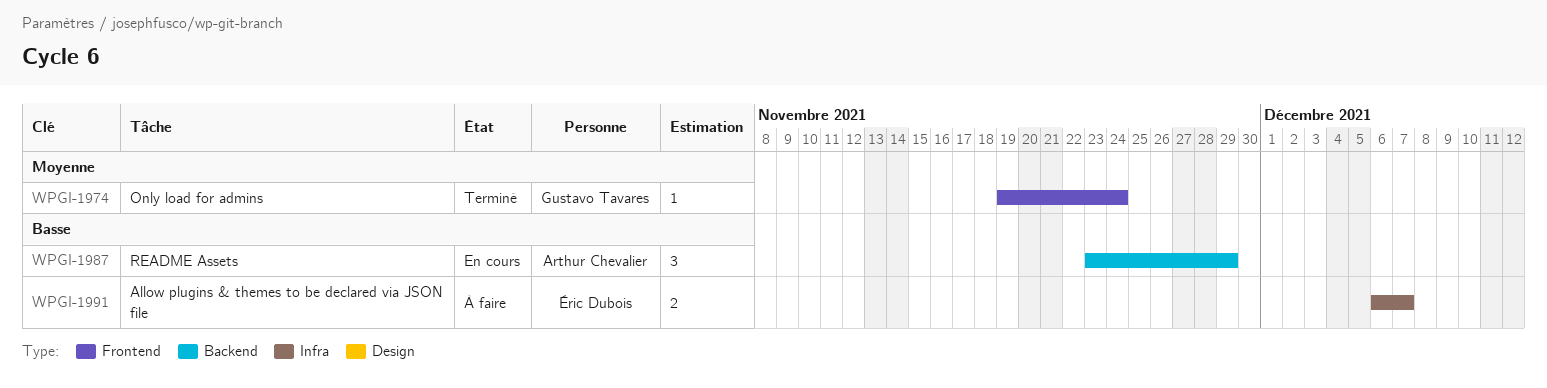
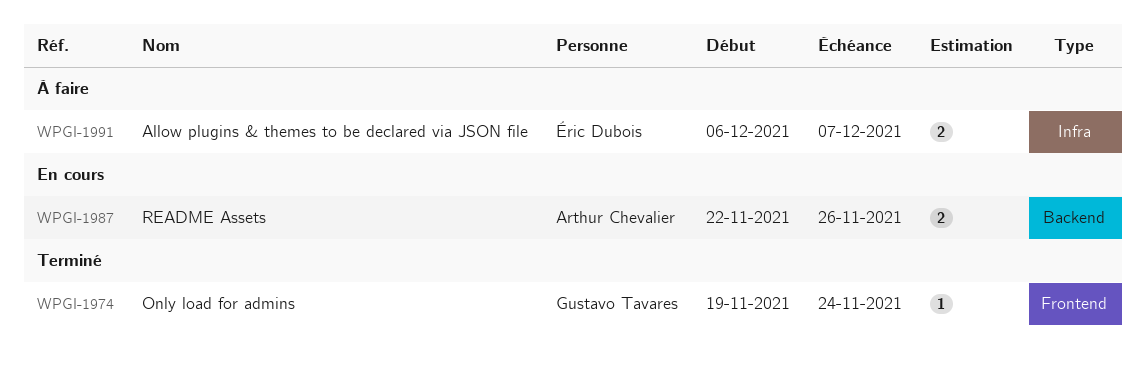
WPGI-1987, estimate: 3 -> 2
WPGI-1987, start: Nov 23 -> Nov 22
WPGI-1987, due: Nov 29 -> Nov 26

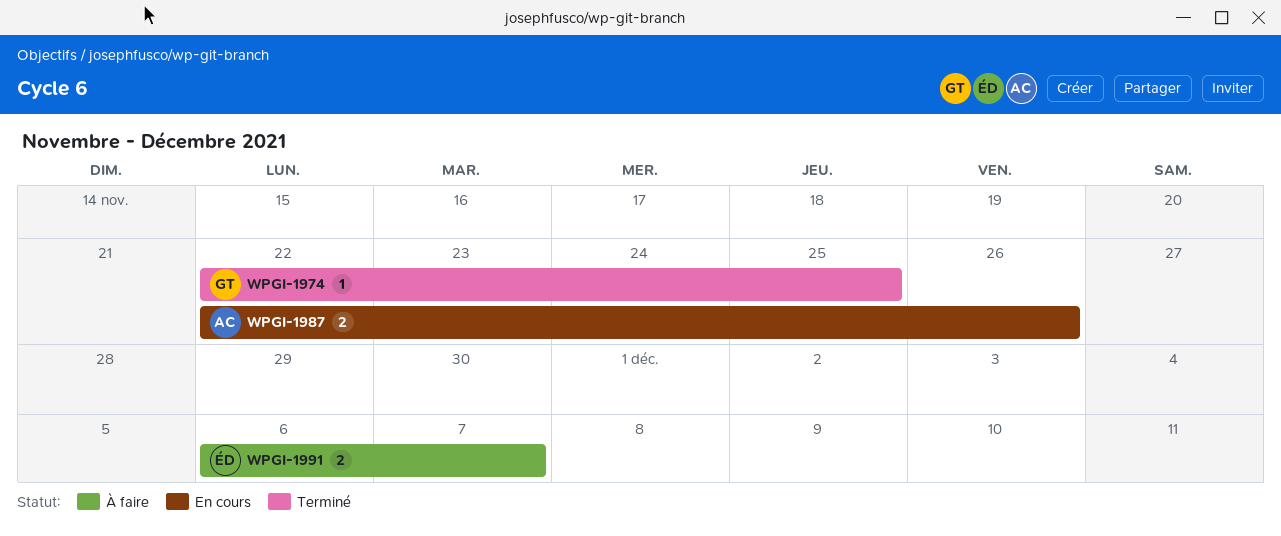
WPGI-1974, start: Nov 19 -> Nov 22
WPGI-1974, due: Nov 24 -> Nov 25

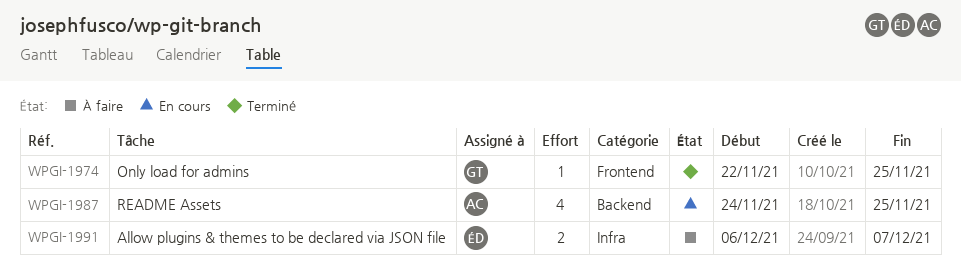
WPGI-1987, estimate: 2 -> 4
WPGI-1987, start: Nov 22 -> Nov 24
WPGI-1987, due: Nov 26 -> Nov 25

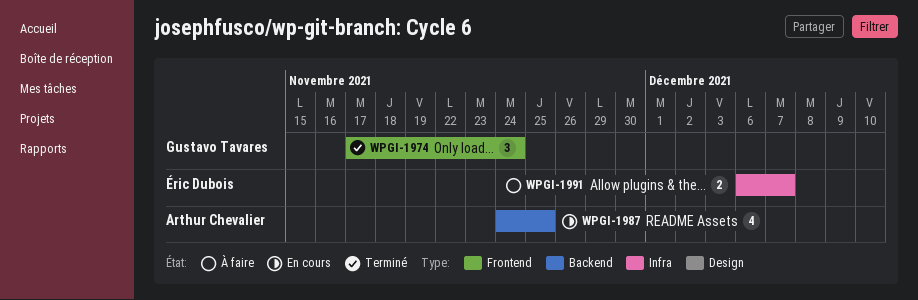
WPGI-1974, estimate: 1 -> 3
WPGI-1974, start: Nov 22 -> Nov 17
WPGI-1974, due: Nov 25 -> Nov 24

